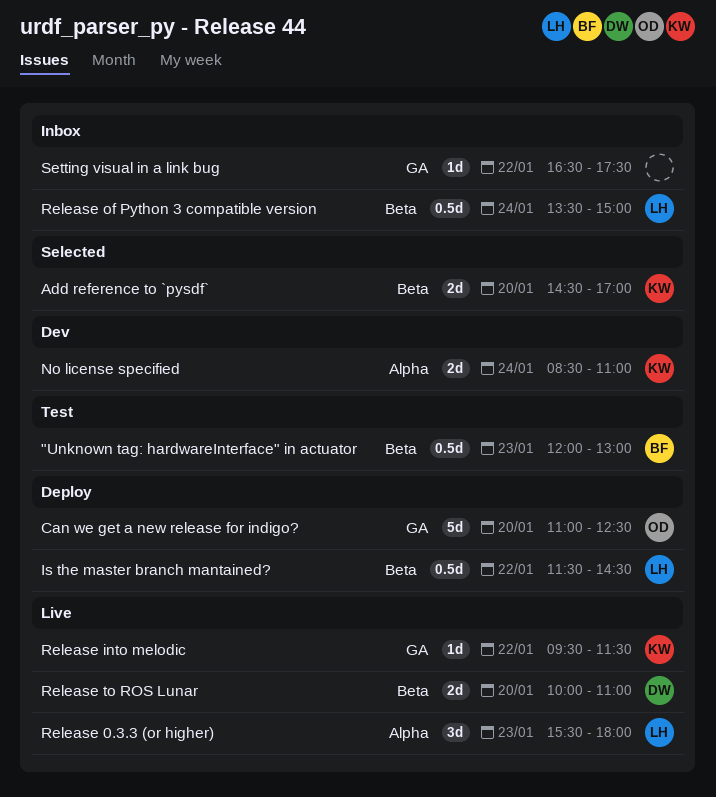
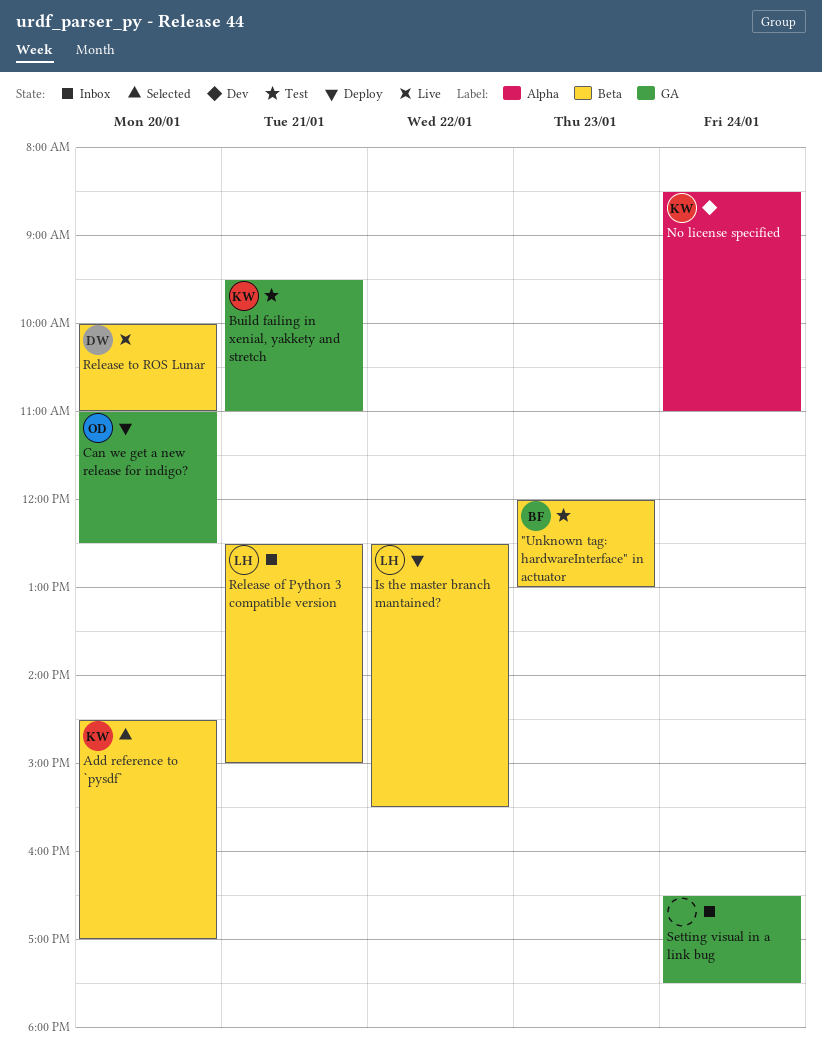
Build failing in xenial, yakkety and stretch: none -> present
Is the master branch mantained?, begins: 11:30 -> 12:30
Is the master branch mantained?, ends: 14:30 -> 15:30
Release 0.3.3 (or higher): present -> none
Release into melodic: present -> none
Release of Python 3 compatible version, day: Jan 24 -> Jan 21
Release of Python 3 compatible version, begins: 13:30 -> 12:30
Setting visual in a link bug, day: Jan 22 -> Jan 24

